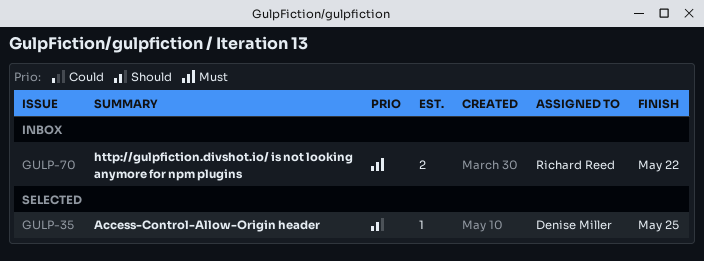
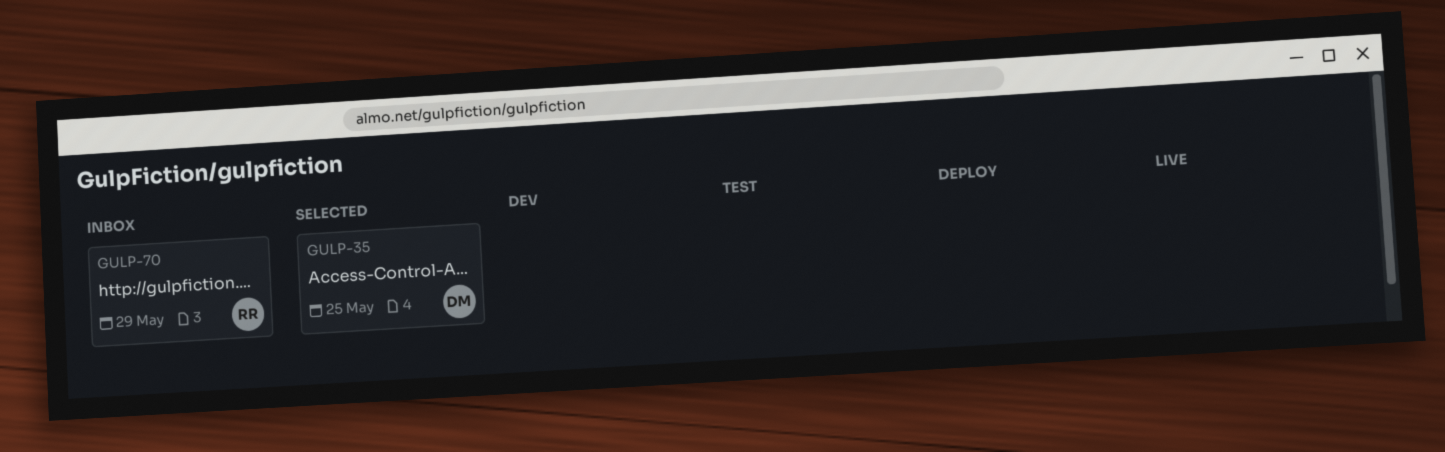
GULP-70, due: May 22 -> May 29

